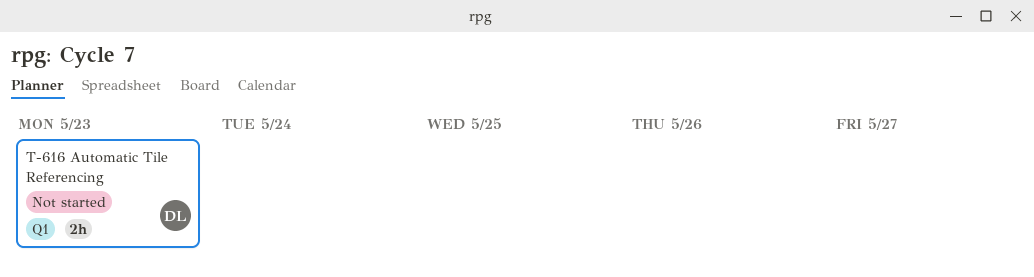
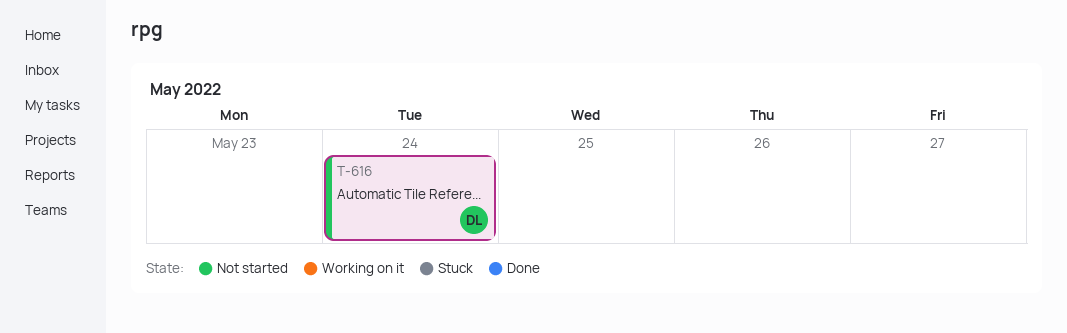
T-616, due: May 23 -> May 24

